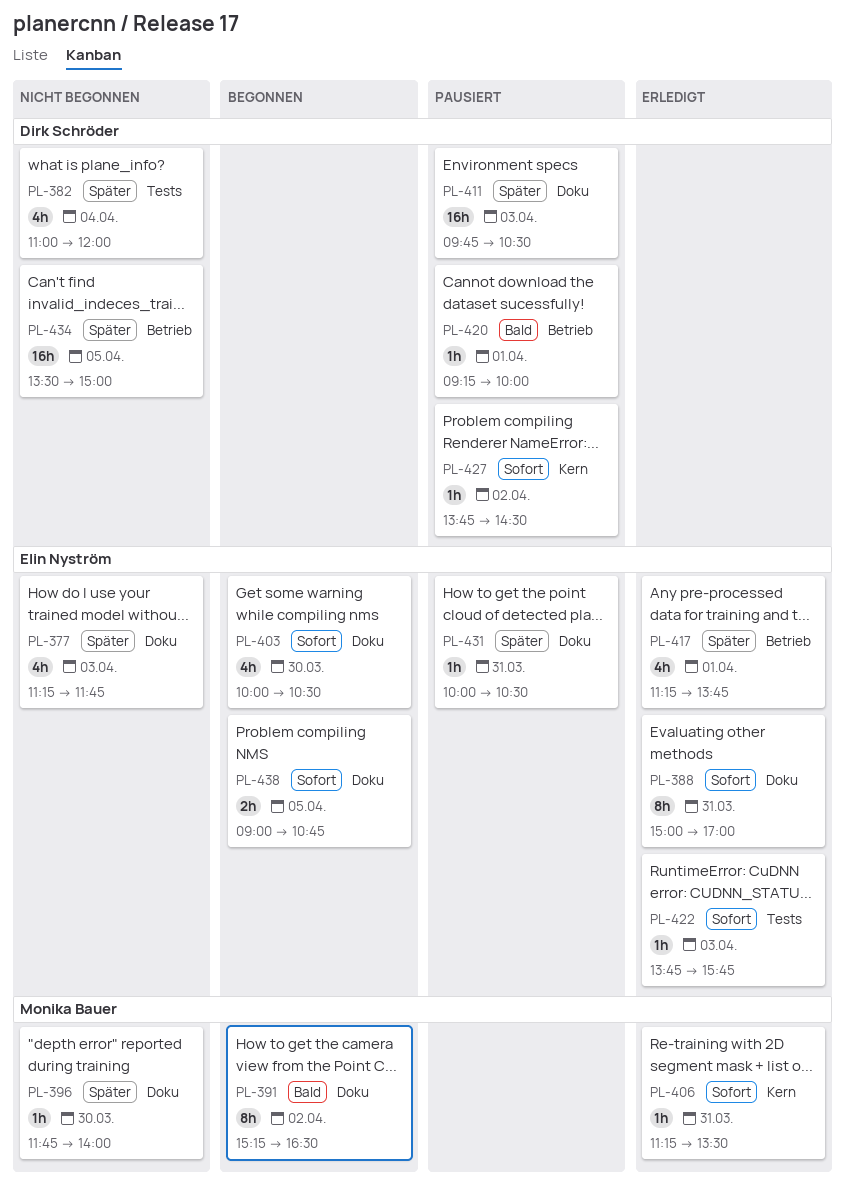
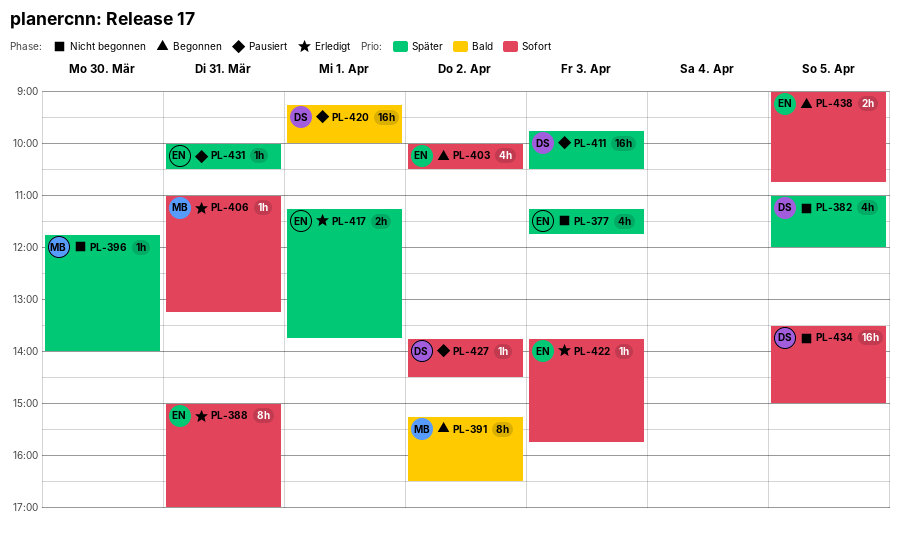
PL-382, day: Apr 4 -> Apr 5
PL-403, day: Mar 30 -> Apr 2
PL-406, begins: 11:15 -> 11:00
PL-406, ends: 13:30 -> 13:15
PL-417, estimate: 4h -> 2h
PL-420, estimate: 1h -> 16h
PL-434, priority: Später -> Sofort

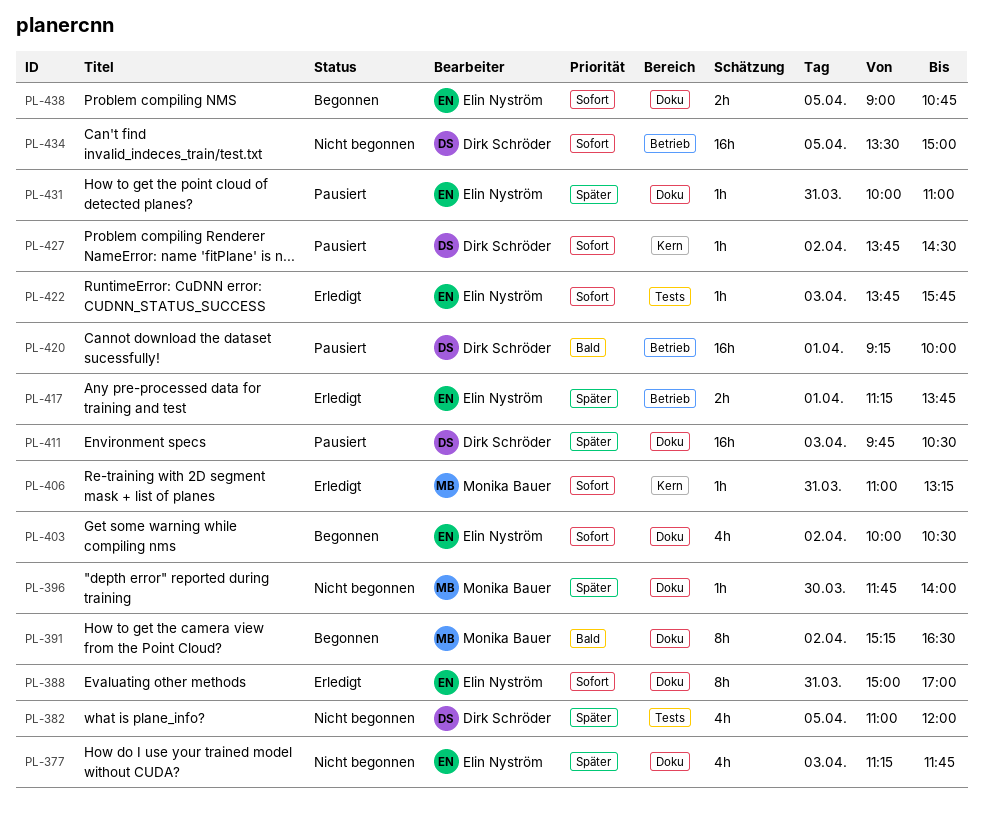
PL-431, ends: 10:30 -> 11:00

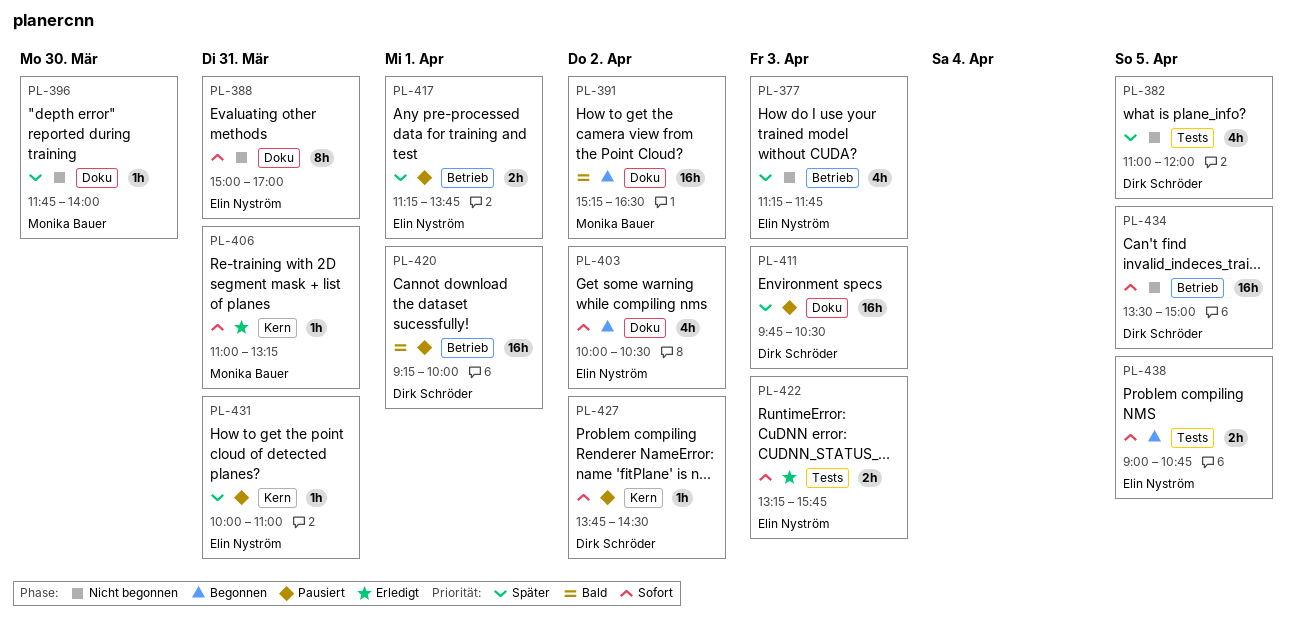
PL-377, label: Doku -> Betrieb
PL-388, status: Erledigt -> Nicht begonnen
PL-391, estimate: 8h -> 16h
PL-417, status: Erledigt -> Pausiert
PL-422, estimate: 1h -> 2h
PL-422, begins: 13:45 -> 13:15
PL-431, label: Doku -> Kern
PL-438, label: Doku -> Tests

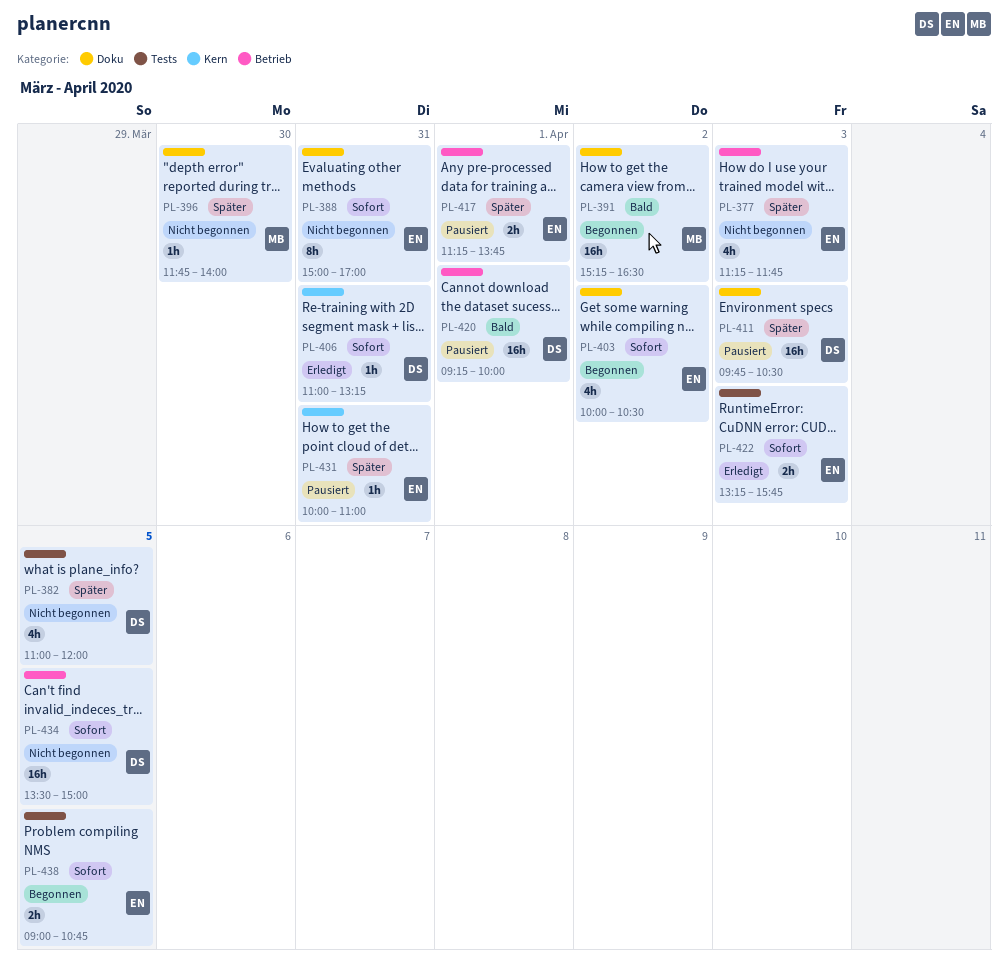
PL-406, owner: Monika Bauer -> Dirk Schröder
PL-427: present -> none

